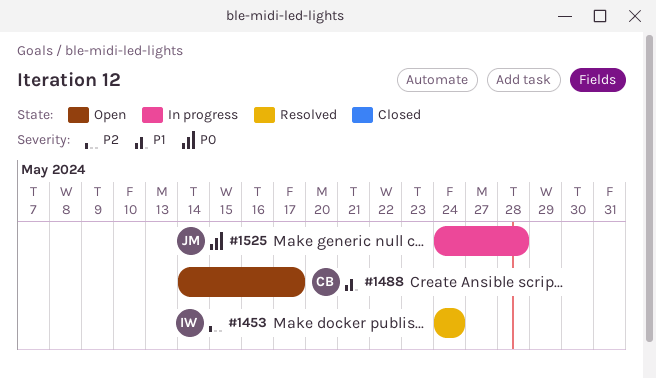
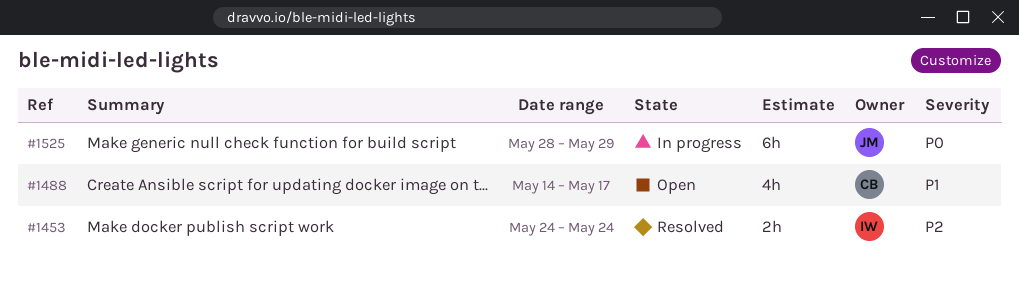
#1525, start: May 24 -> May 28
#1525, due: May 28 -> May 29

